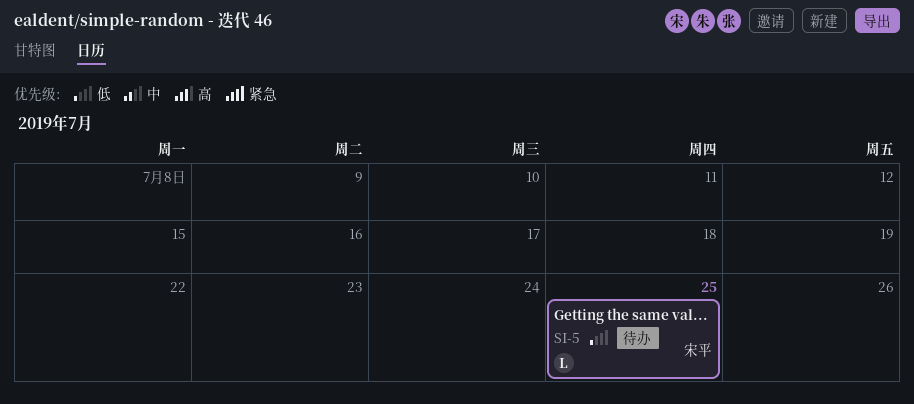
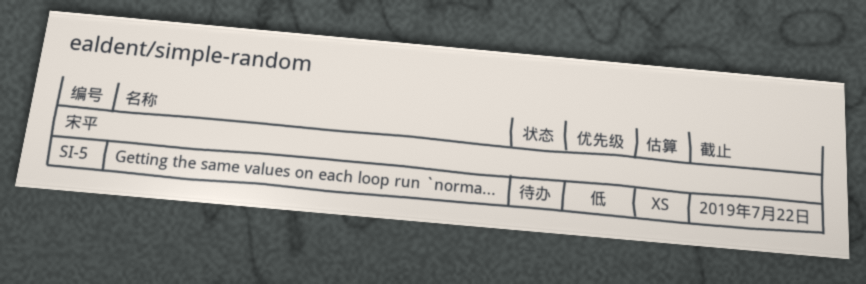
SI-5, estimate: L -> XS
SI-5, due: Jul 25 -> Jul 22

